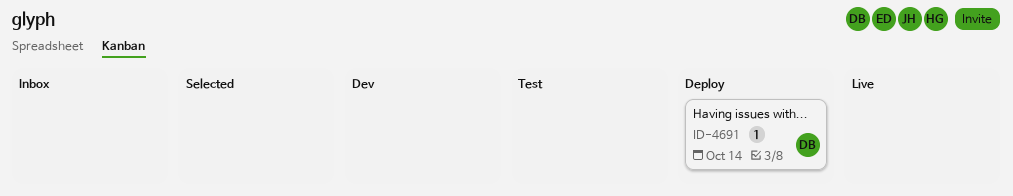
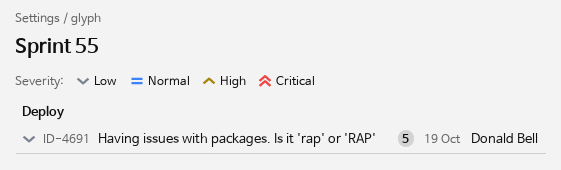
ID-4691, estimate: 1 -> 5
ID-4691, due: Oct 14 -> Oct 19

